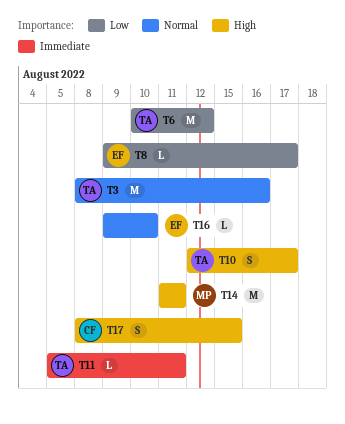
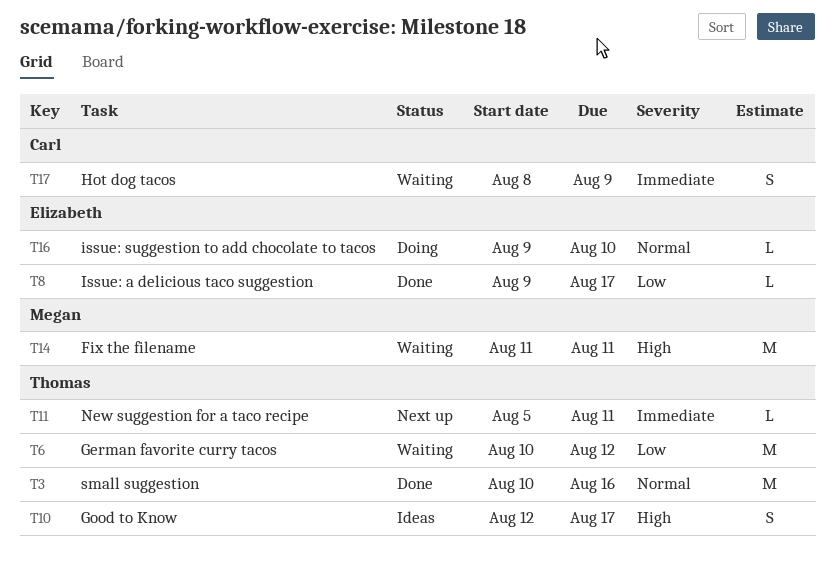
T3, start: Aug 8 -> Aug 10
T17, priority: High -> Immediate
T17, due: Aug 15 -> Aug 9

